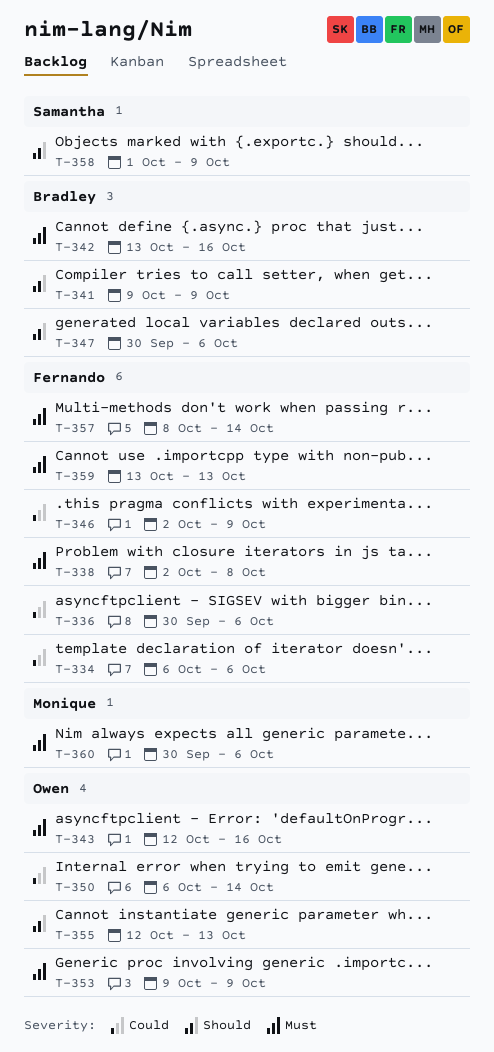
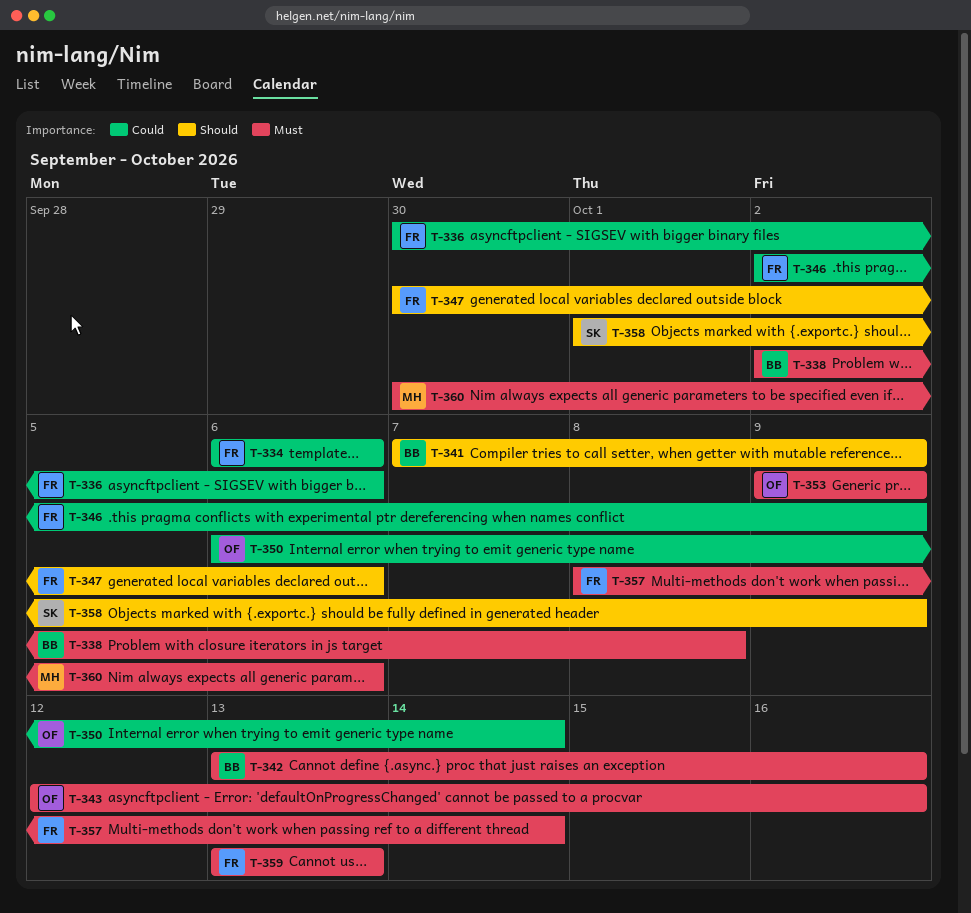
T-338, owner: Fernando -> Bradley
T-341, start: Oct 9 -> Oct 7
T-347, owner: Bradley -> Fernando
T-355: present -> none

